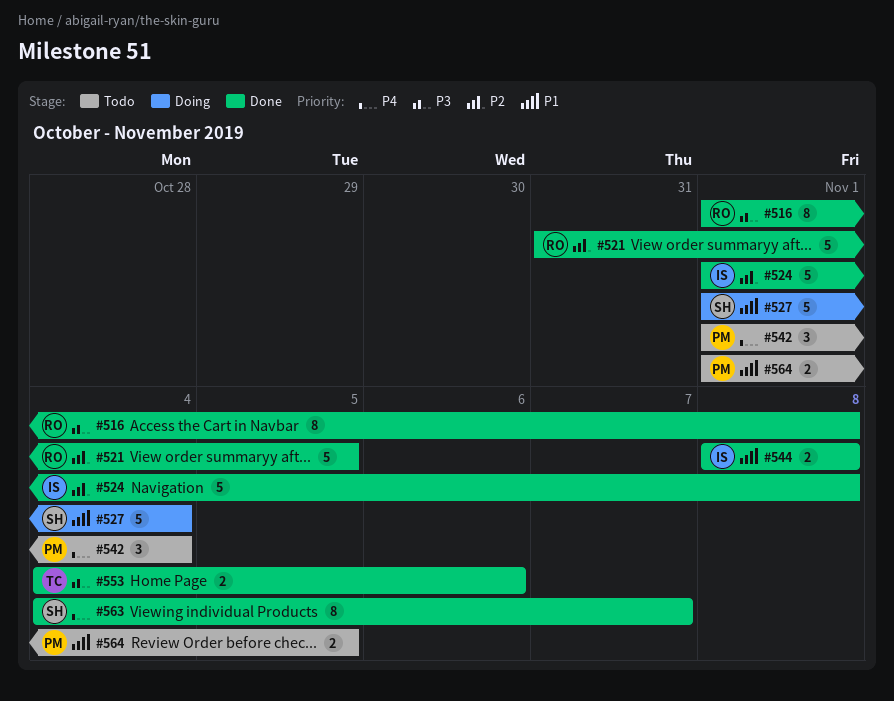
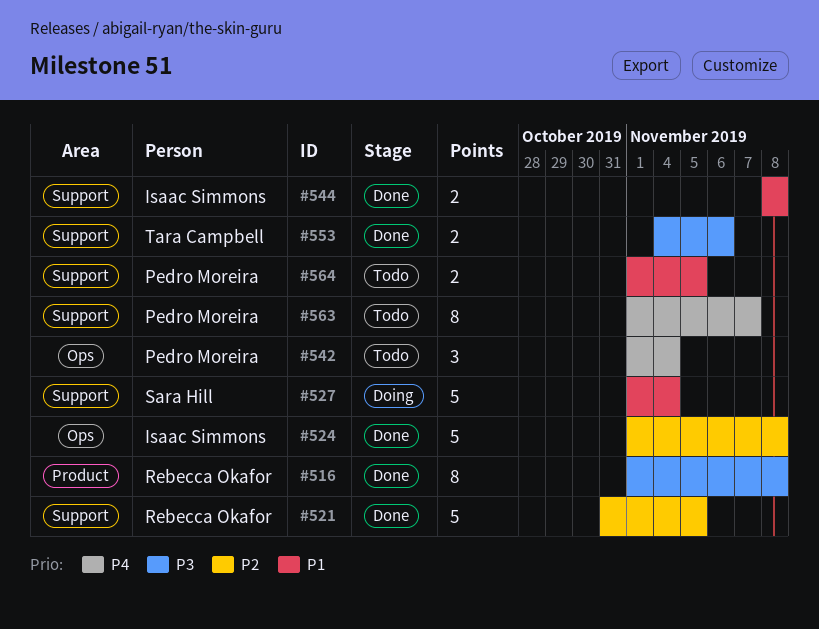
#563, status: Done -> Todo
#563, owner: Sara Hill -> Pedro Moreira
#563, start: Nov 4 -> Nov 1

